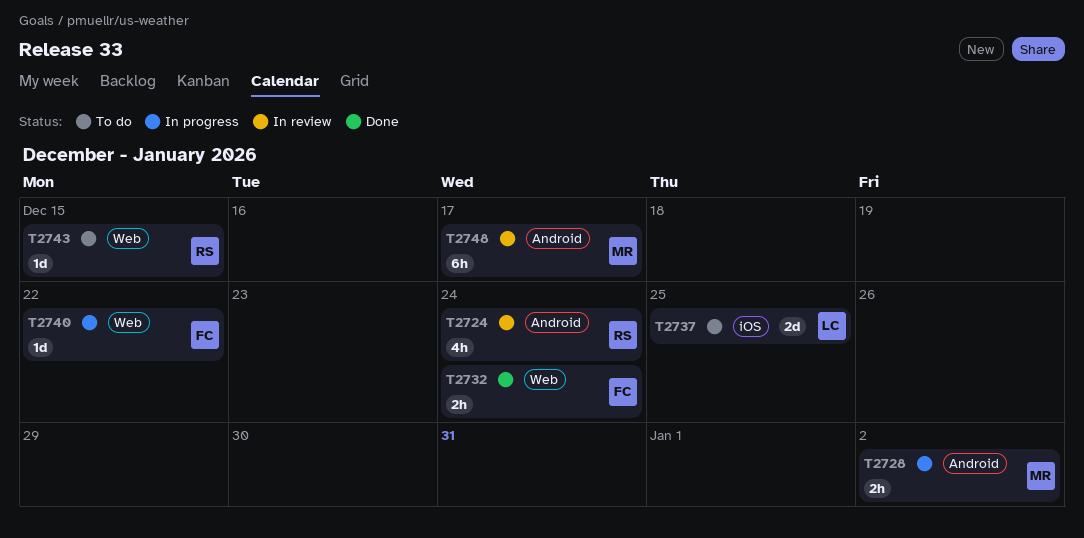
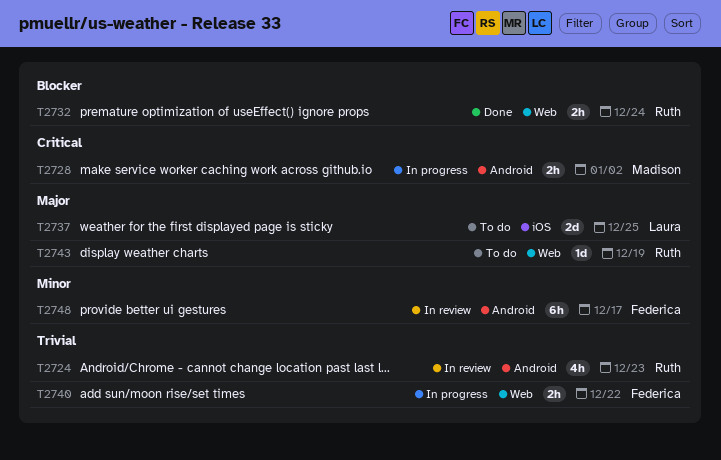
T2724, due: Dec 24 -> Dec 23
T2732, owner: Federica -> Ruth
T2740, estimate: 1d -> 2h
T2743, due: Dec 15 -> Dec 19
T2748, owner: Madison -> Federica

